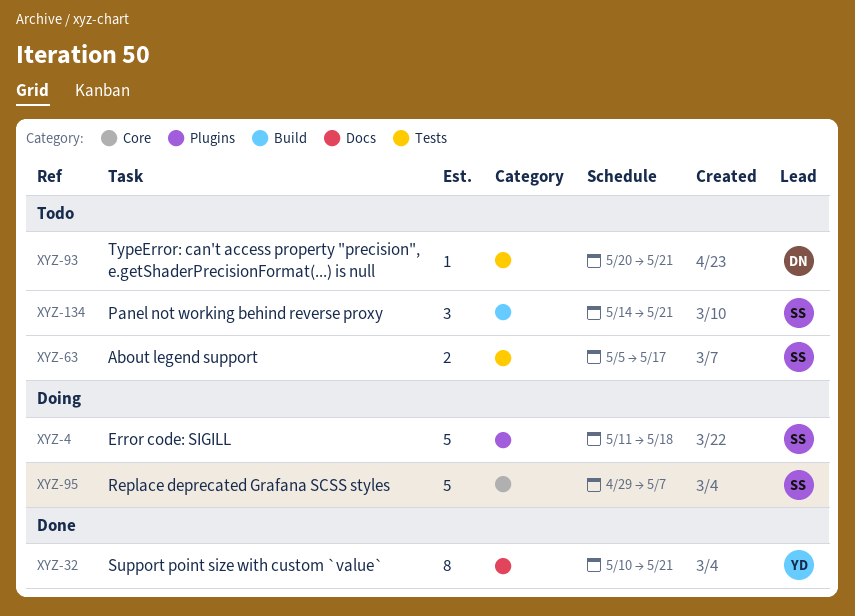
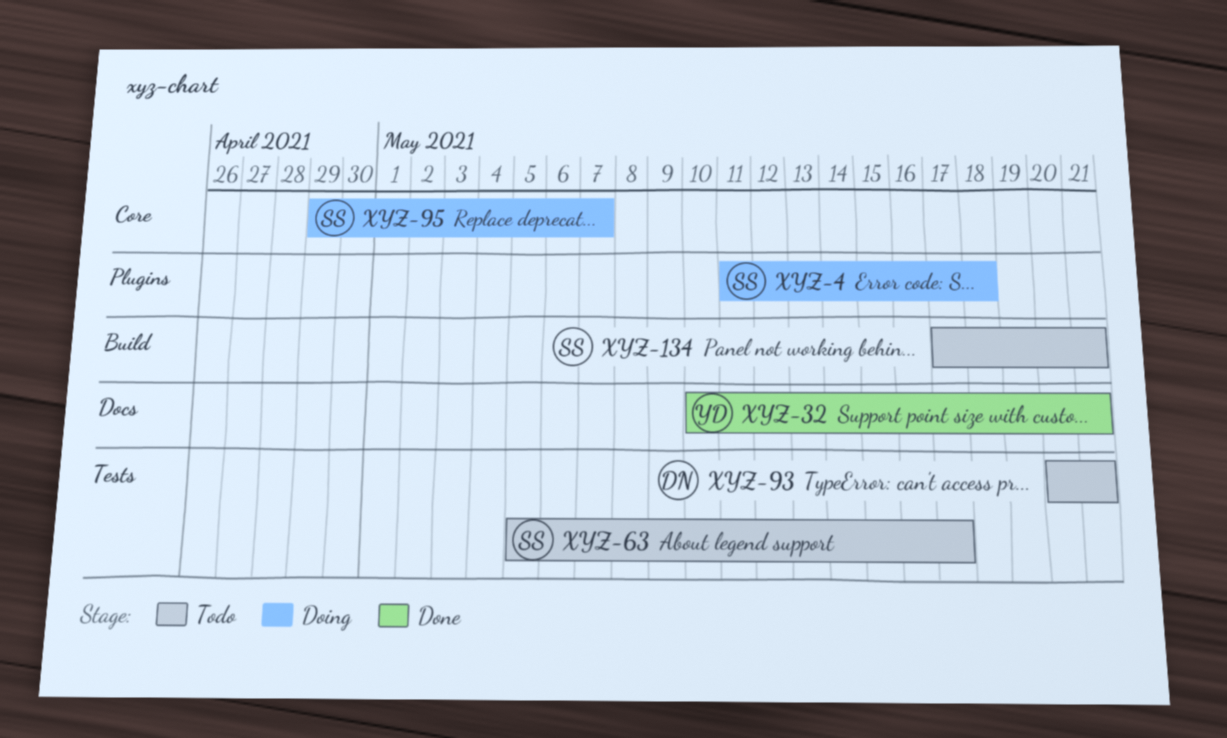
XYZ-134, start: May 14 -> May 17

